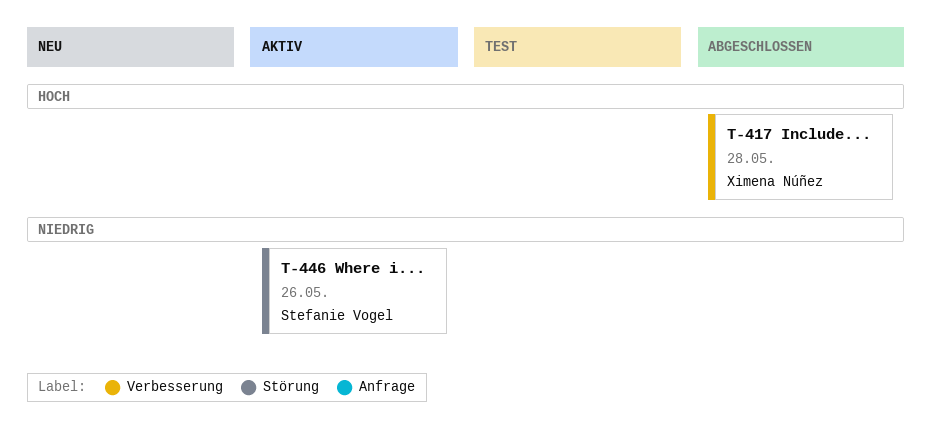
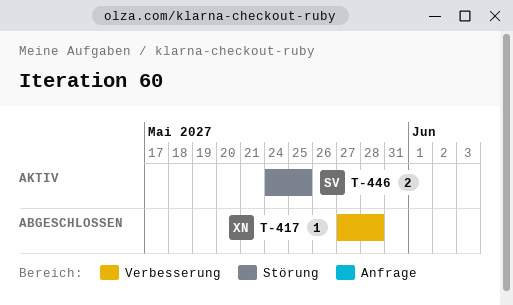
T-446, due: May 26 -> May 25

